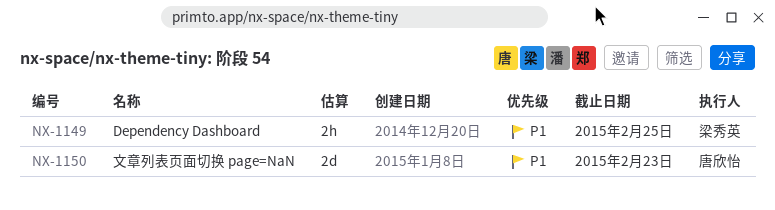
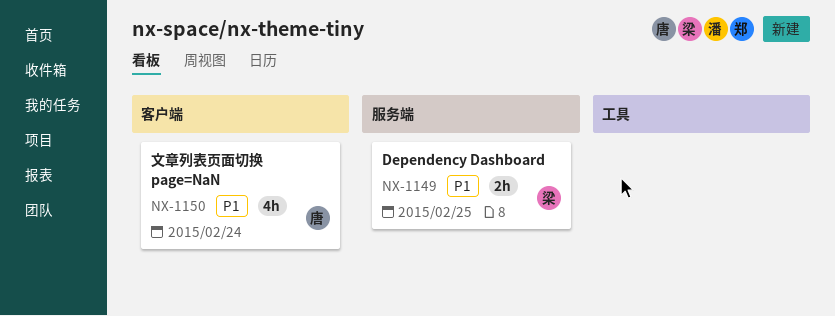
NX-1150, estimate: 2d -> 4h
NX-1150, due: Feb 23 -> Feb 24

